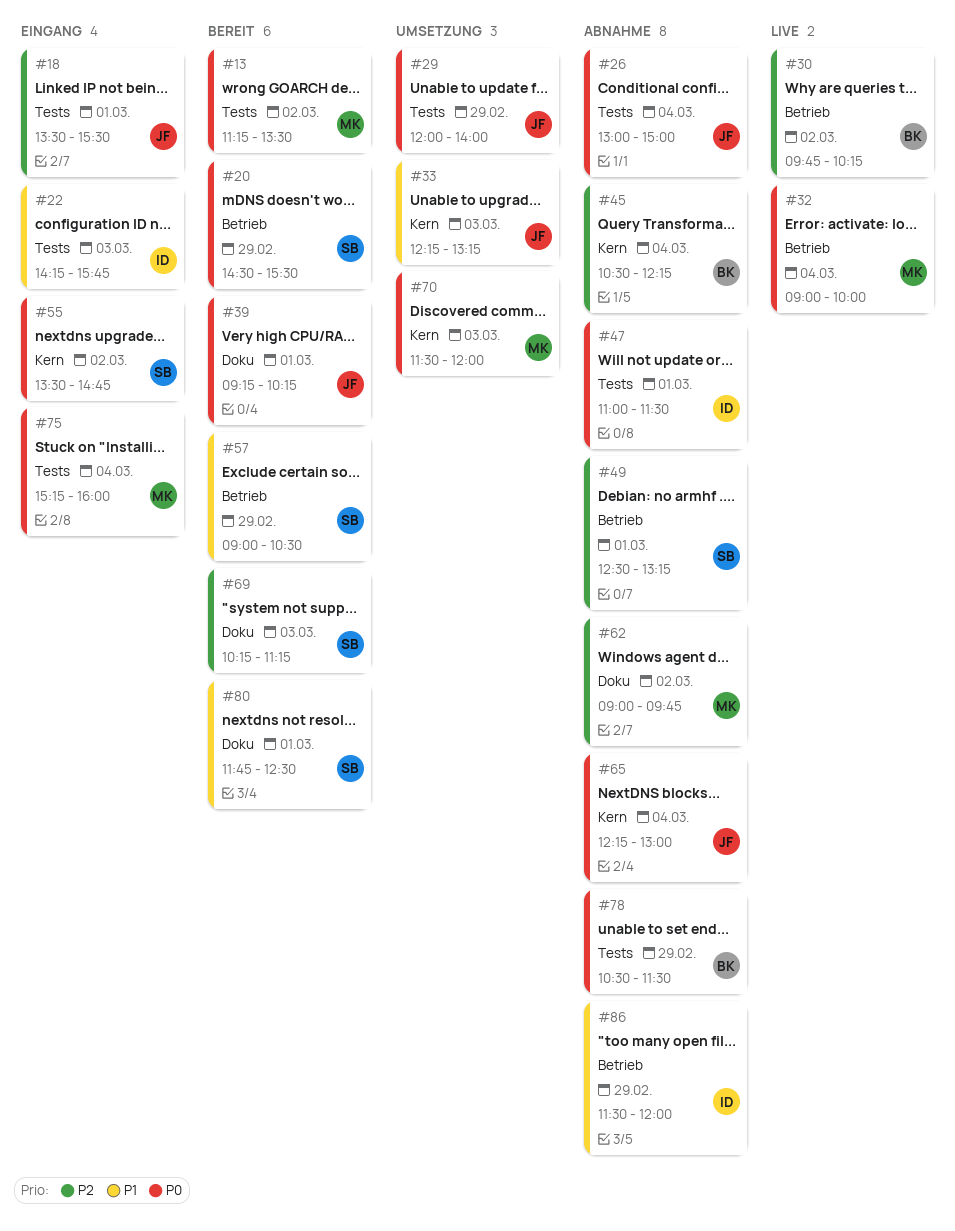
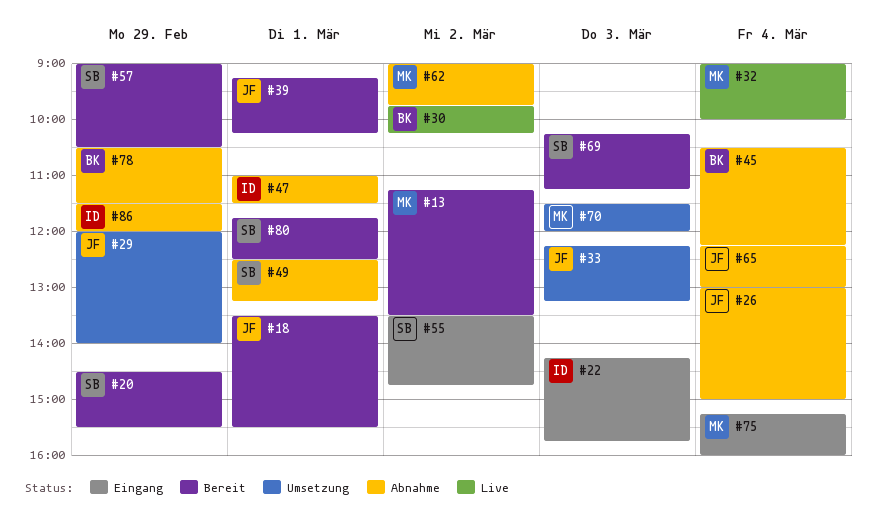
#18, status: Eingang -> Bereit

